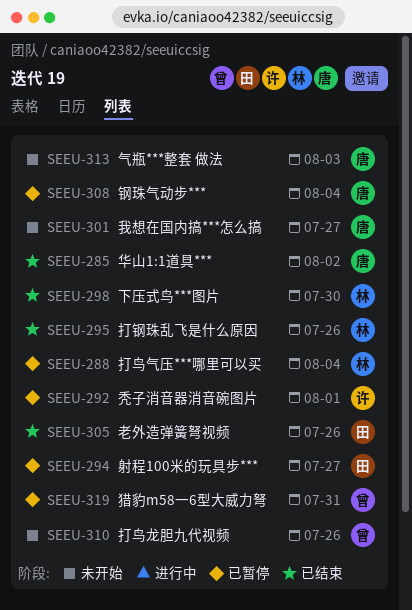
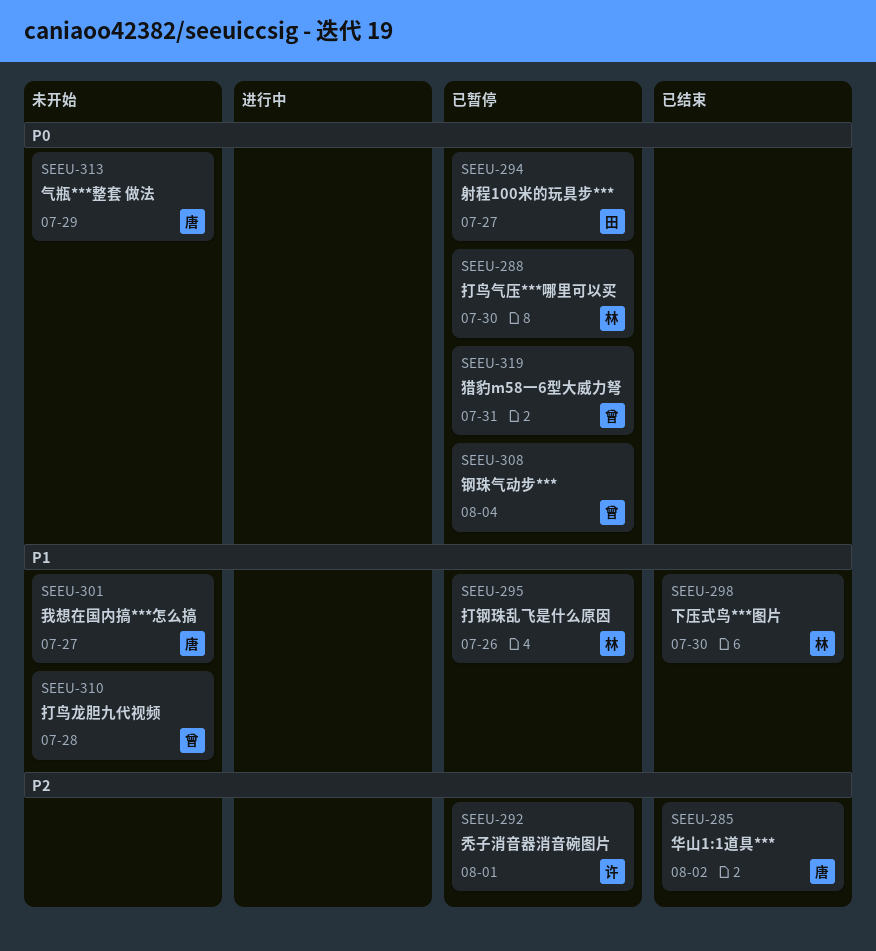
SEEU-288, due: Aug 4 -> Jul 30
SEEU-295, status: 已结束 -> 已暂停
SEEU-305: present -> none
SEEU-308, owner: 唐 -> 曾
SEEU-310, due: Jul 26 -> Jul 28
SEEU-313, due: Aug 3 -> Jul 29

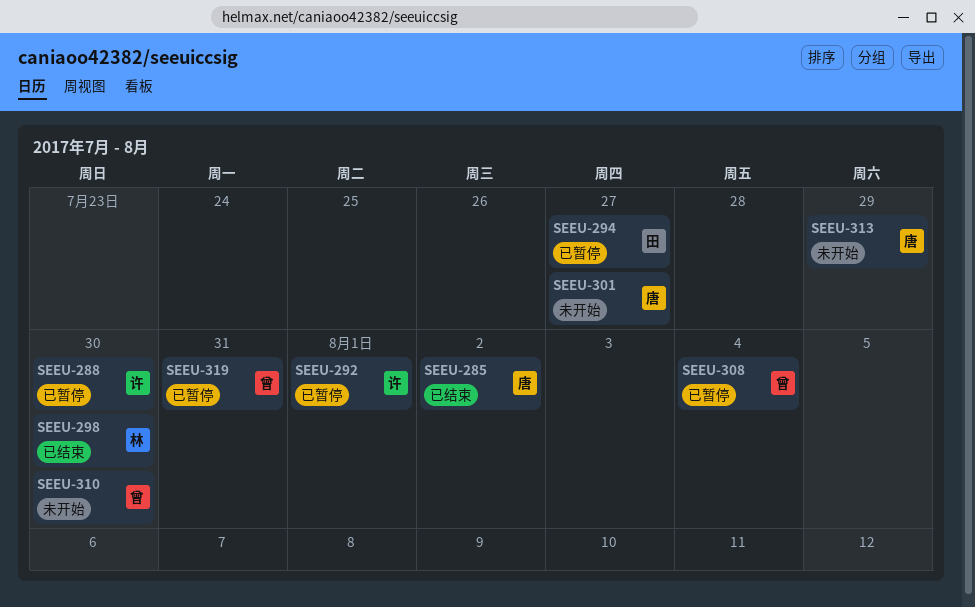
SEEU-288, owner: 林 -> 许
SEEU-295: present -> none
SEEU-310, due: Jul 28 -> Jul 30

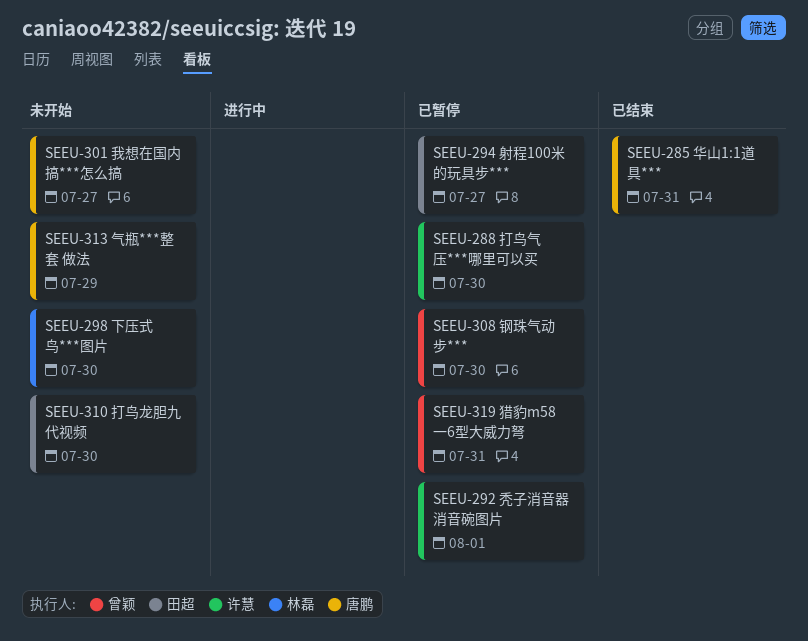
SEEU-285, due: Aug 2 -> Jul 31
SEEU-298, status: 已结束 -> 未开始
SEEU-308, due: Aug 4 -> Jul 30
SEEU-310, owner: 曾颖 -> 田超

